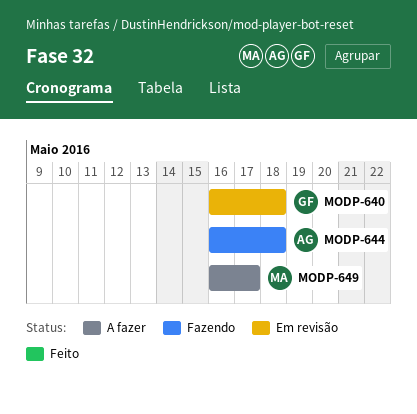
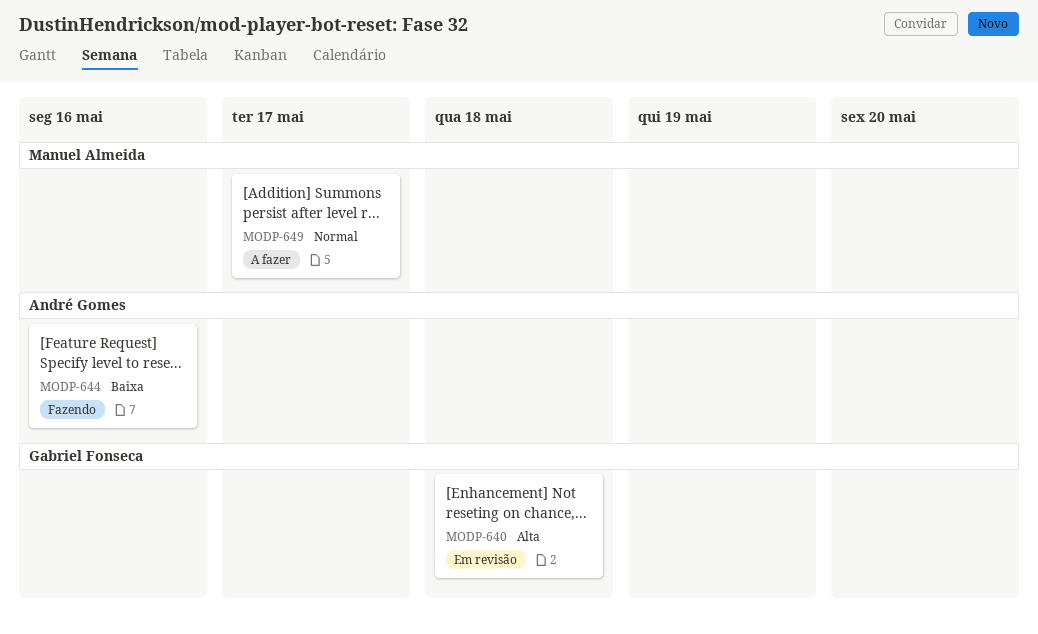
MODP-644, due: May 18 -> May 16

